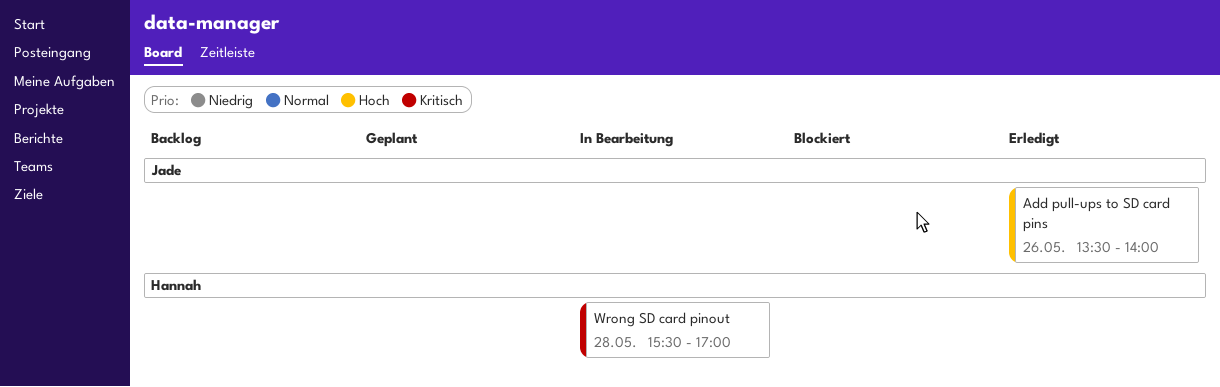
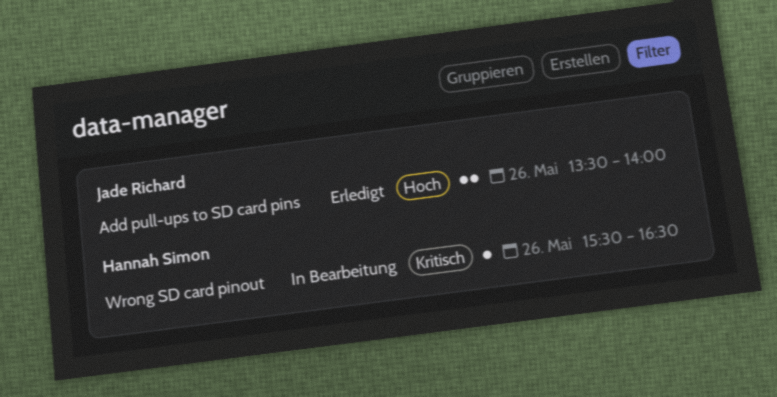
Wrong SD card pinout, day: May 28 -> May 26
Wrong SD card pinout, ends: 17:00 -> 16:30

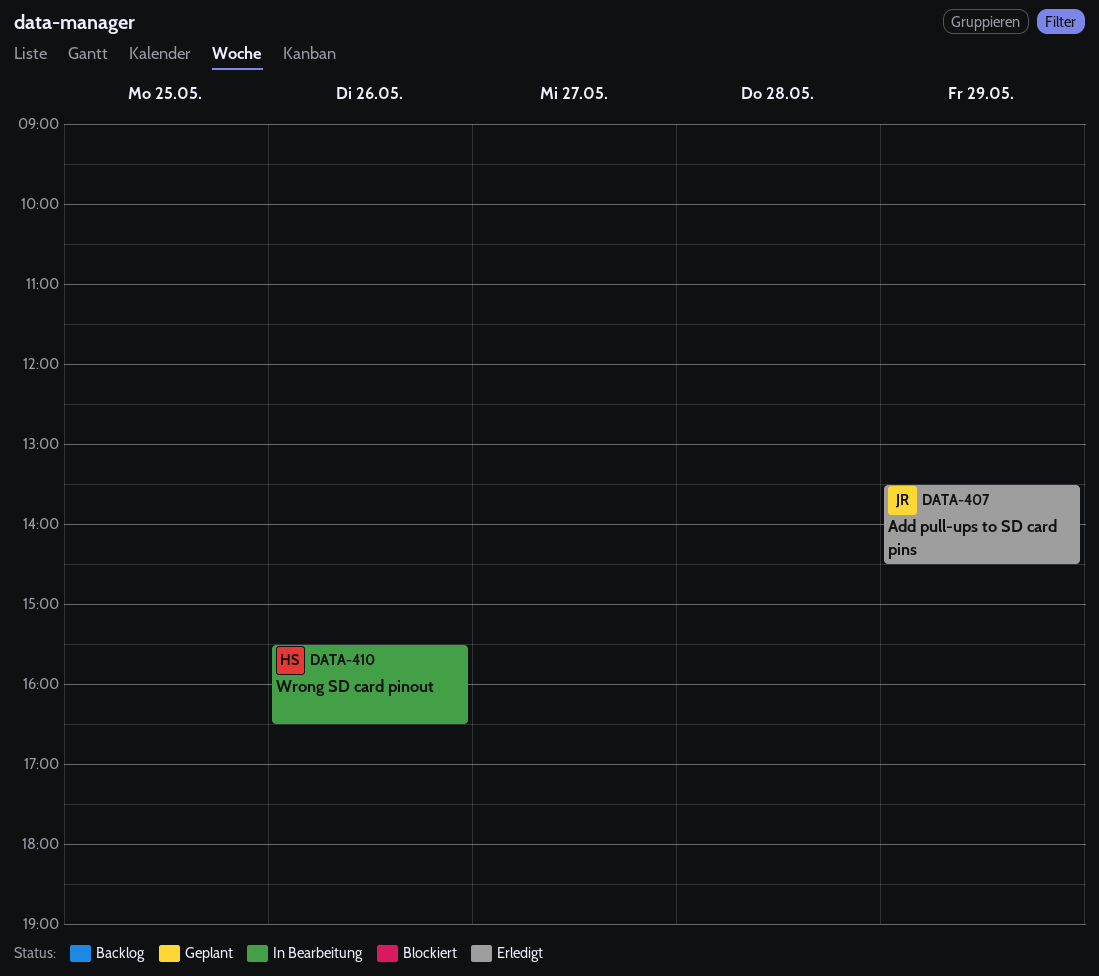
Add pull-ups to SD card pins, day: May 26 -> May 29
Add pull-ups to SD card pins, ends: 14:00 -> 14:30

